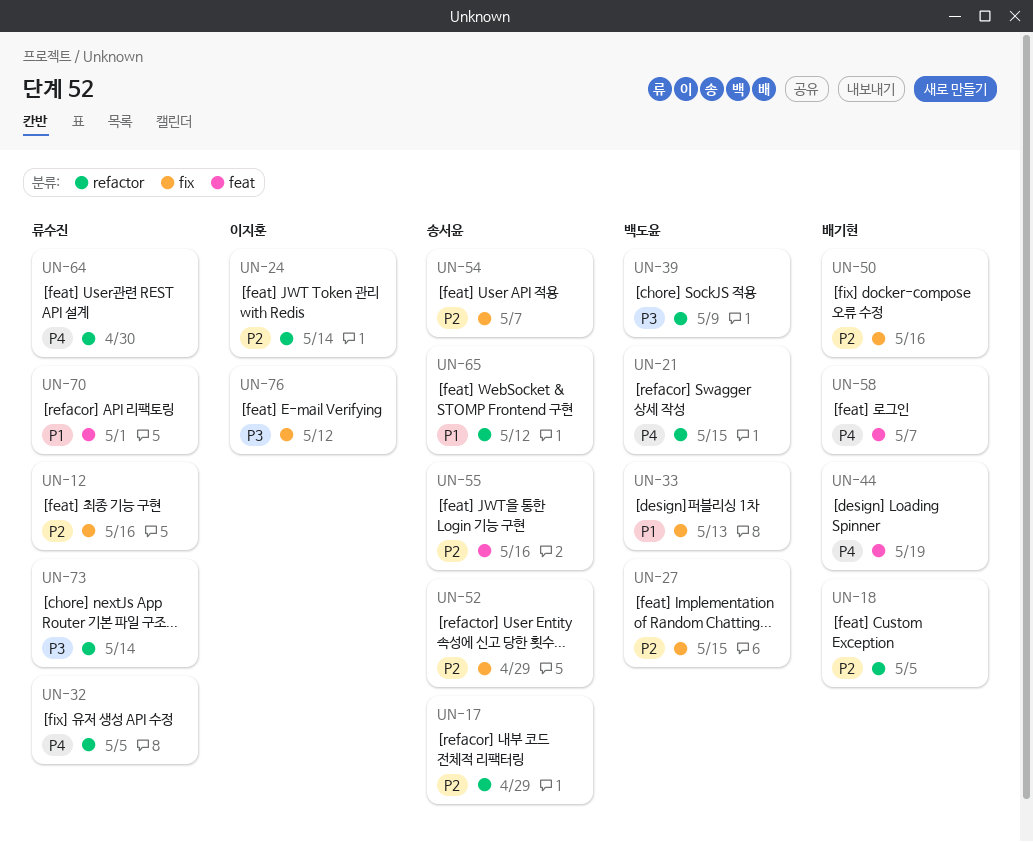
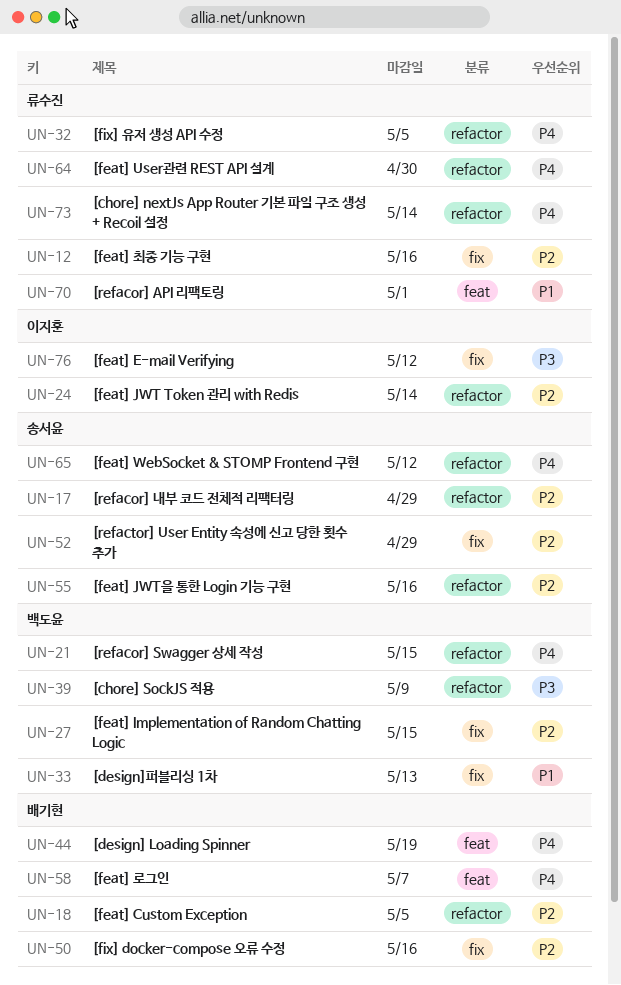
UN-54: present -> none
UN-55, label: feat -> refactor
UN-65, priority: P1 -> P4
UN-73, priority: P3 -> P4

